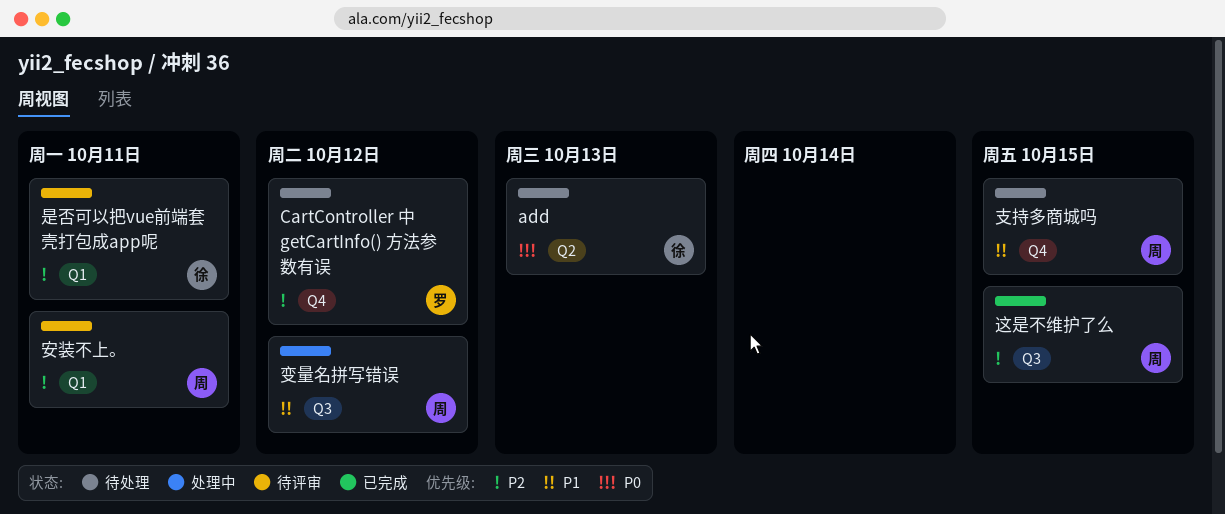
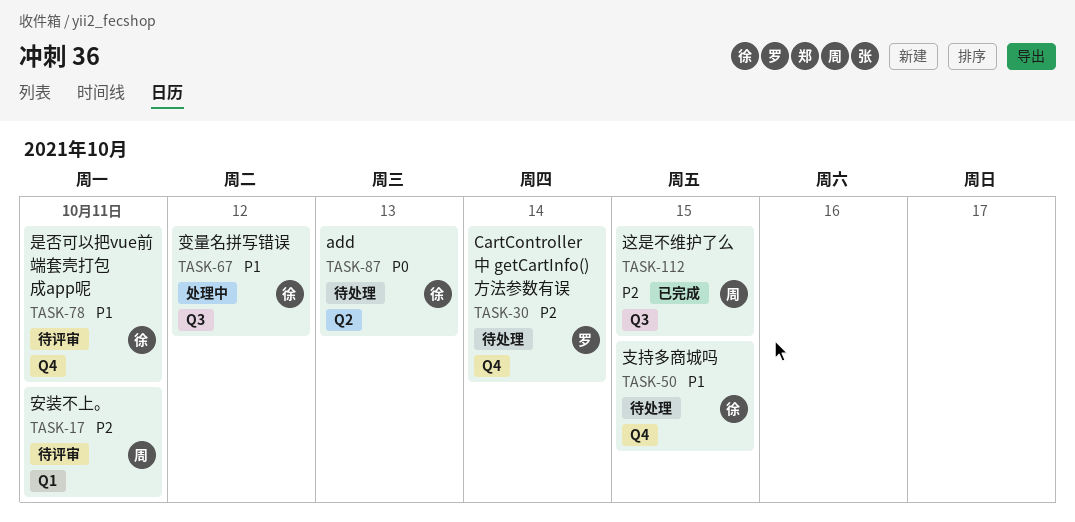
CartController 中 getCartInfo() 方法参数有误, due: Oct 12 -> Oct 14
变量名拼写错误, owner: 周 -> 徐
支持多商城吗, owner: 周 -> 徐
是否可以把vue前端套壳打包成app呢, priority: P2 -> P1
是否可以把vue前端套壳打包成app呢, label: Q1 -> Q4

